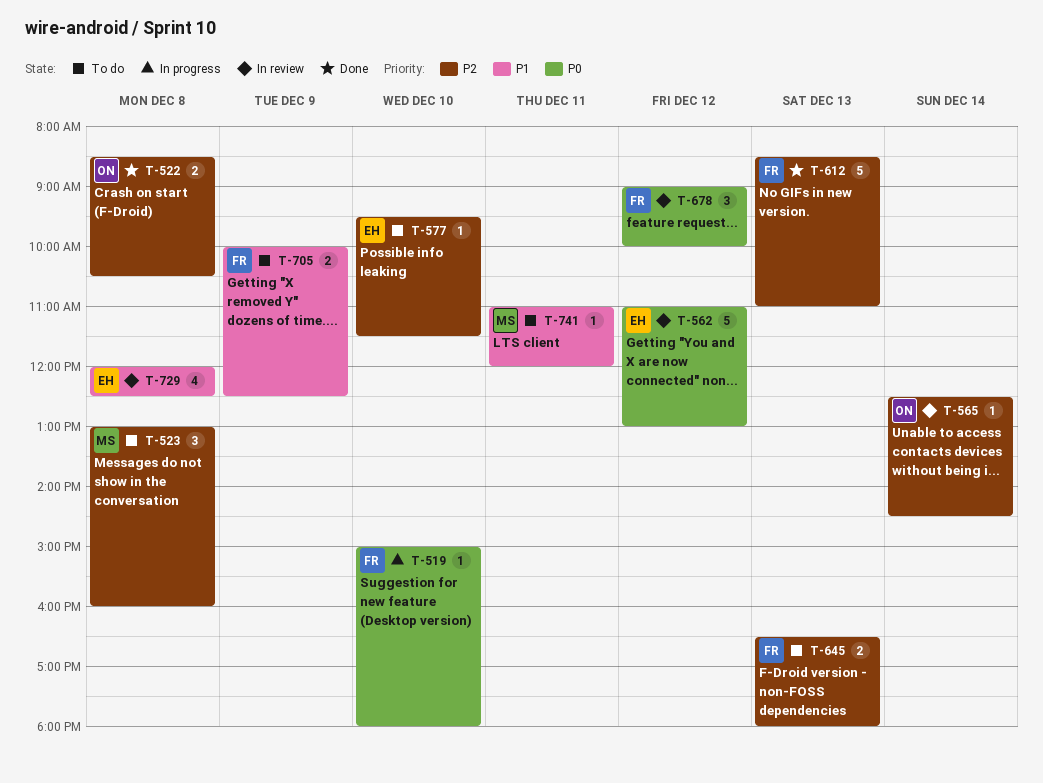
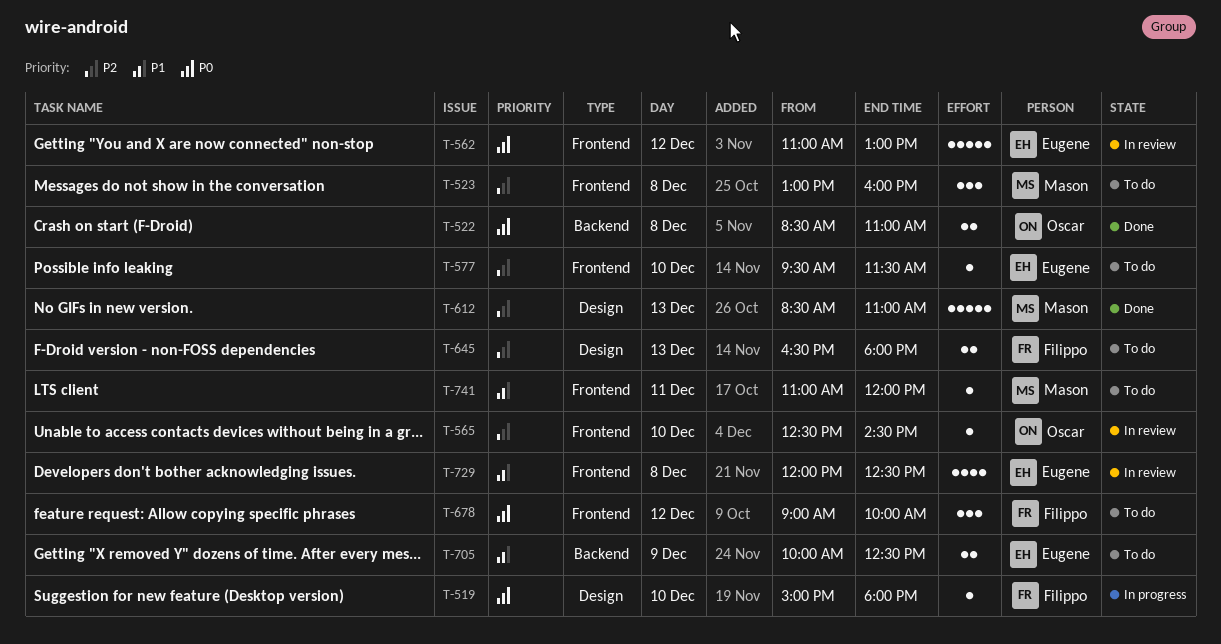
T-522, priority: P2 -> P0
T-522, ends: 10:30 -> 11:00
T-565, day: Dec 14 -> Dec 10
T-612, owner: Filippo -> Mason
T-678, status: In review -> To do
T-705, owner: Filippo -> Eugene

